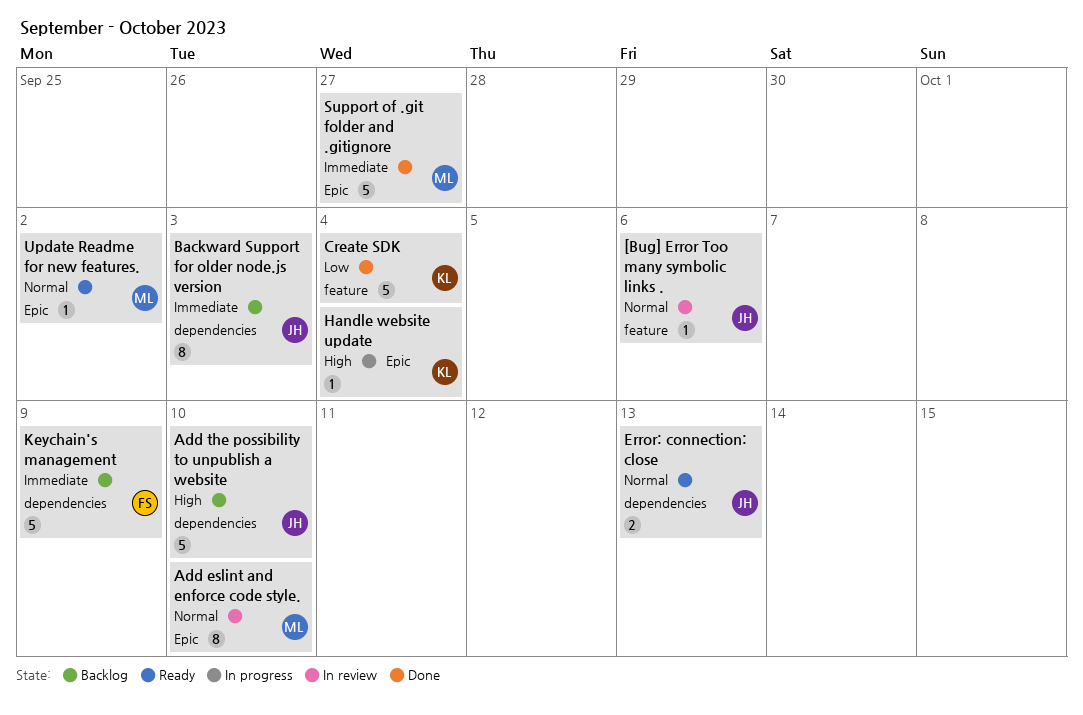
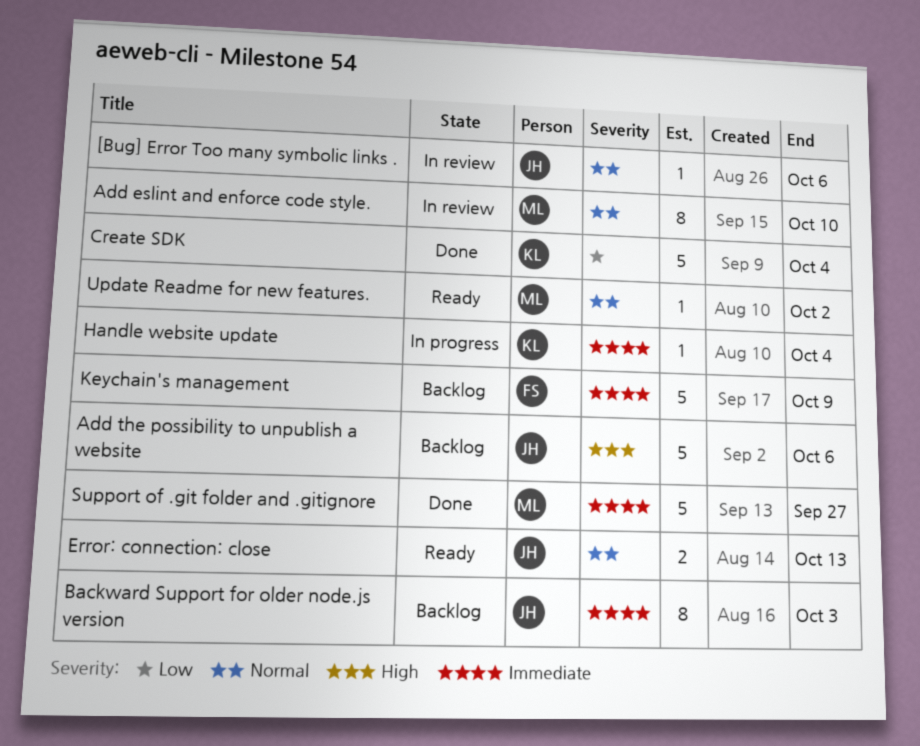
Add the possibility to unpublish a website, due: Oct 10 -> Oct 6
Handle website update, priority: High -> Immediate

